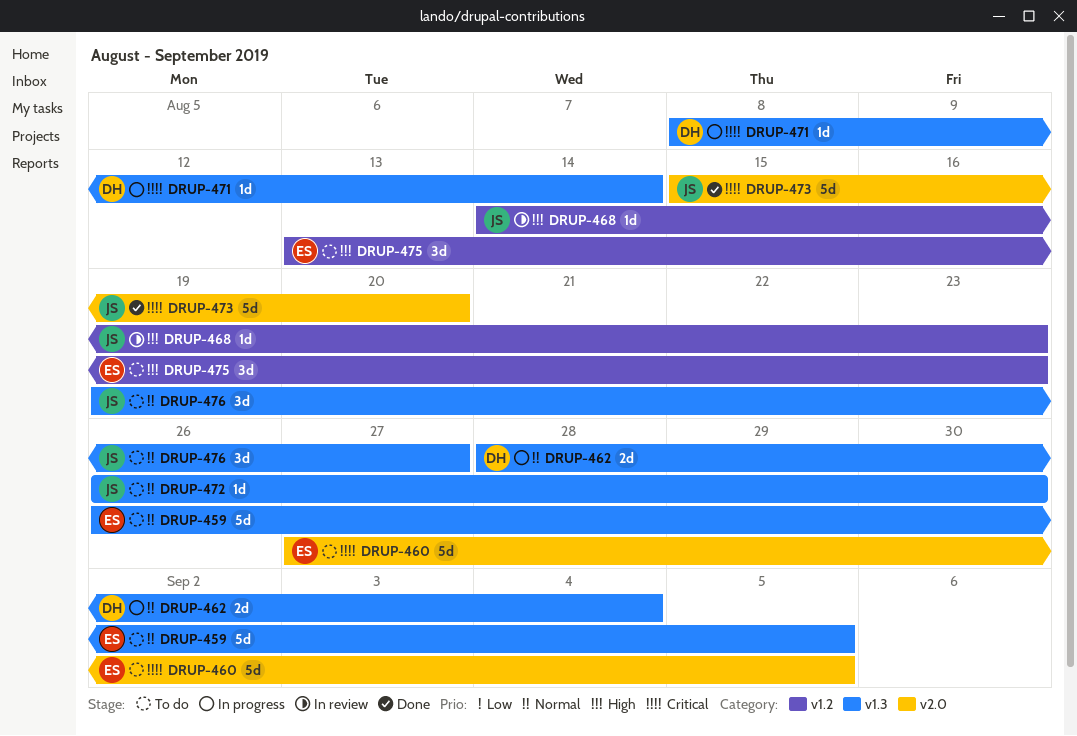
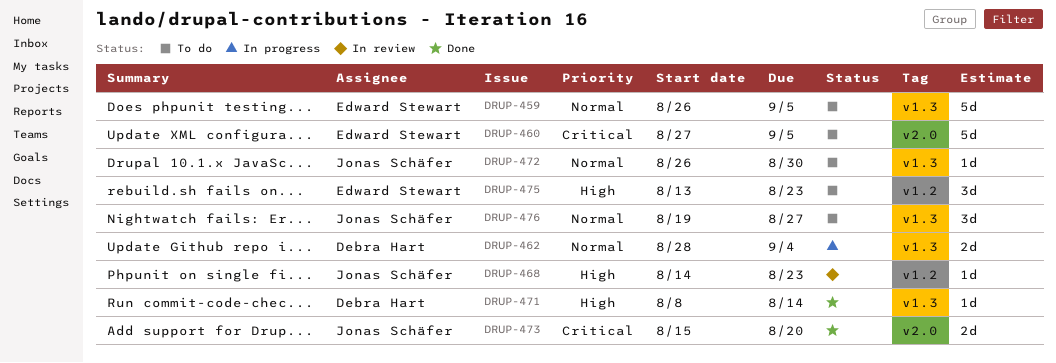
DRUP-471, status: In progress -> Done
DRUP-471, priority: Critical -> High
DRUP-473, estimate: 5d -> 2d

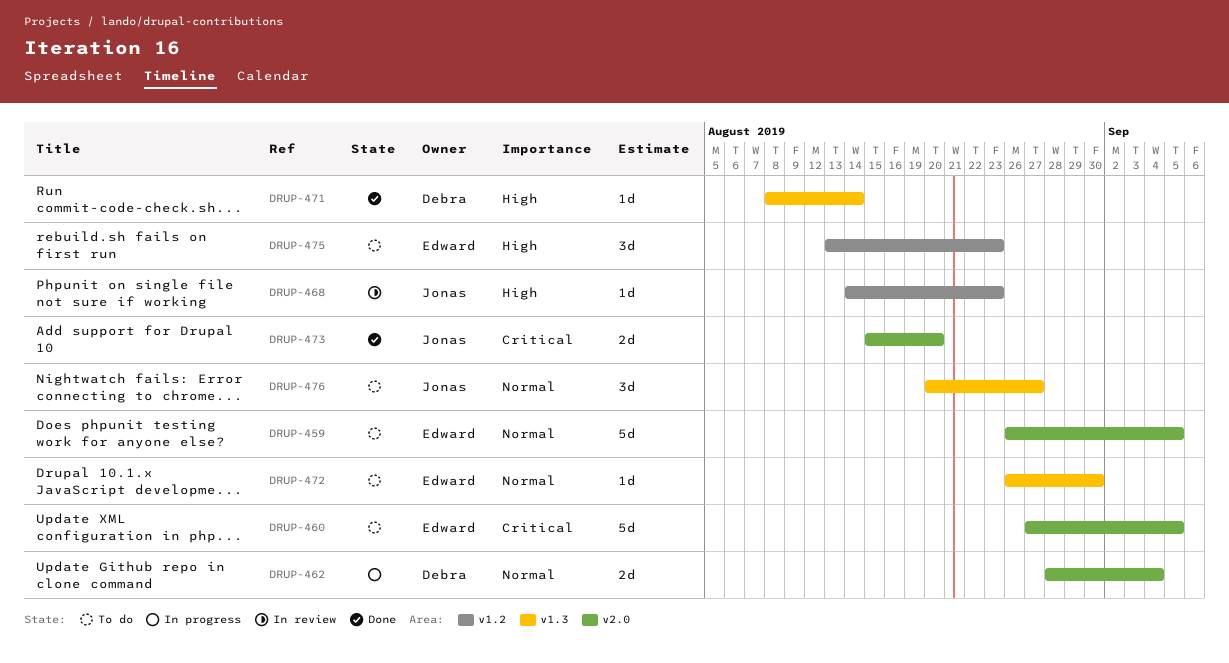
DRUP-459, label: v1.3 -> v2.0
DRUP-462, label: v1.3 -> v2.0
DRUP-472, owner: Jonas Schäfer -> Edward Stewart
DRUP-476, start: Aug 19 -> Aug 20

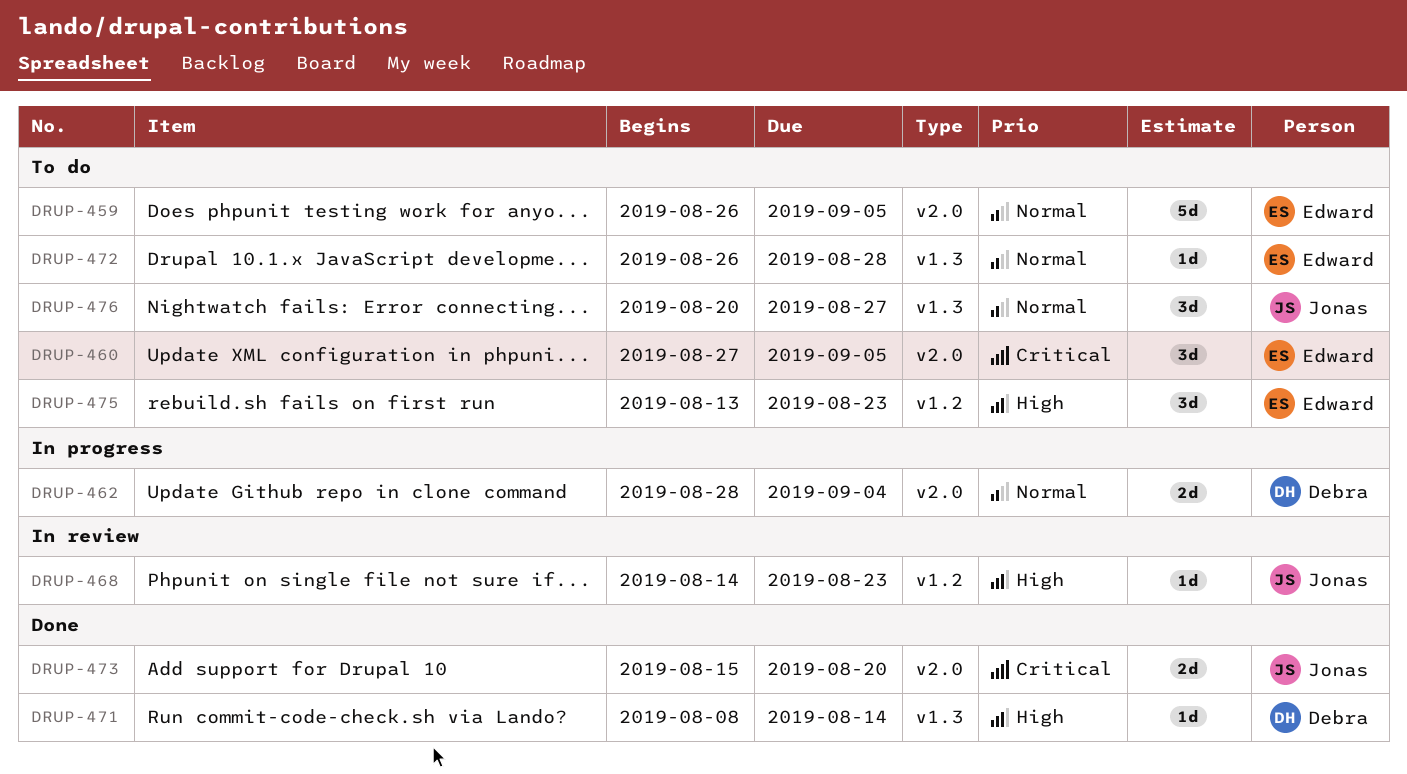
DRUP-460, estimate: 5d -> 3d
DRUP-472, due: Aug 30 -> Aug 28

